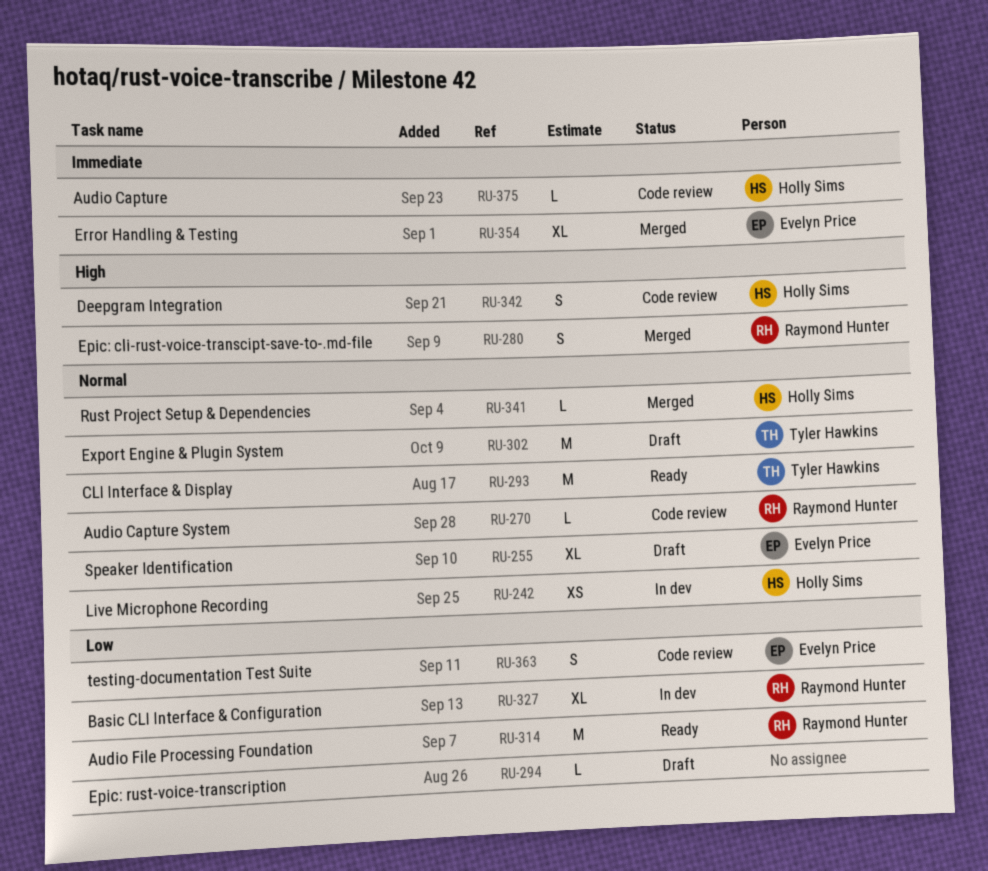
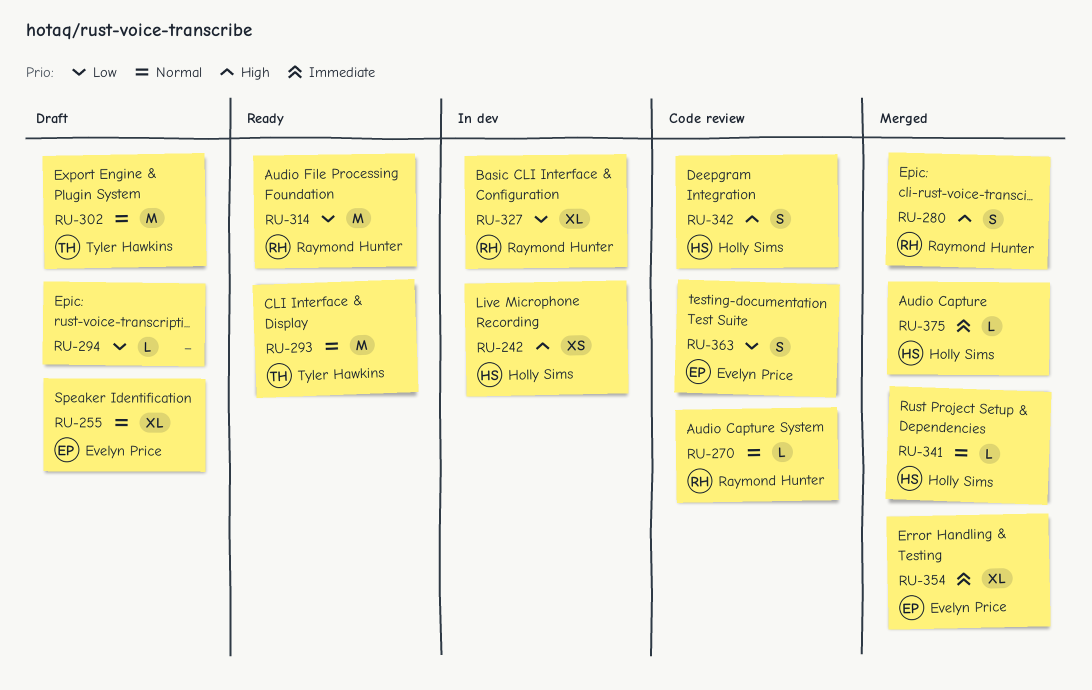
RU-242, priority: Normal -> High
RU-375, status: Code review -> Merged

